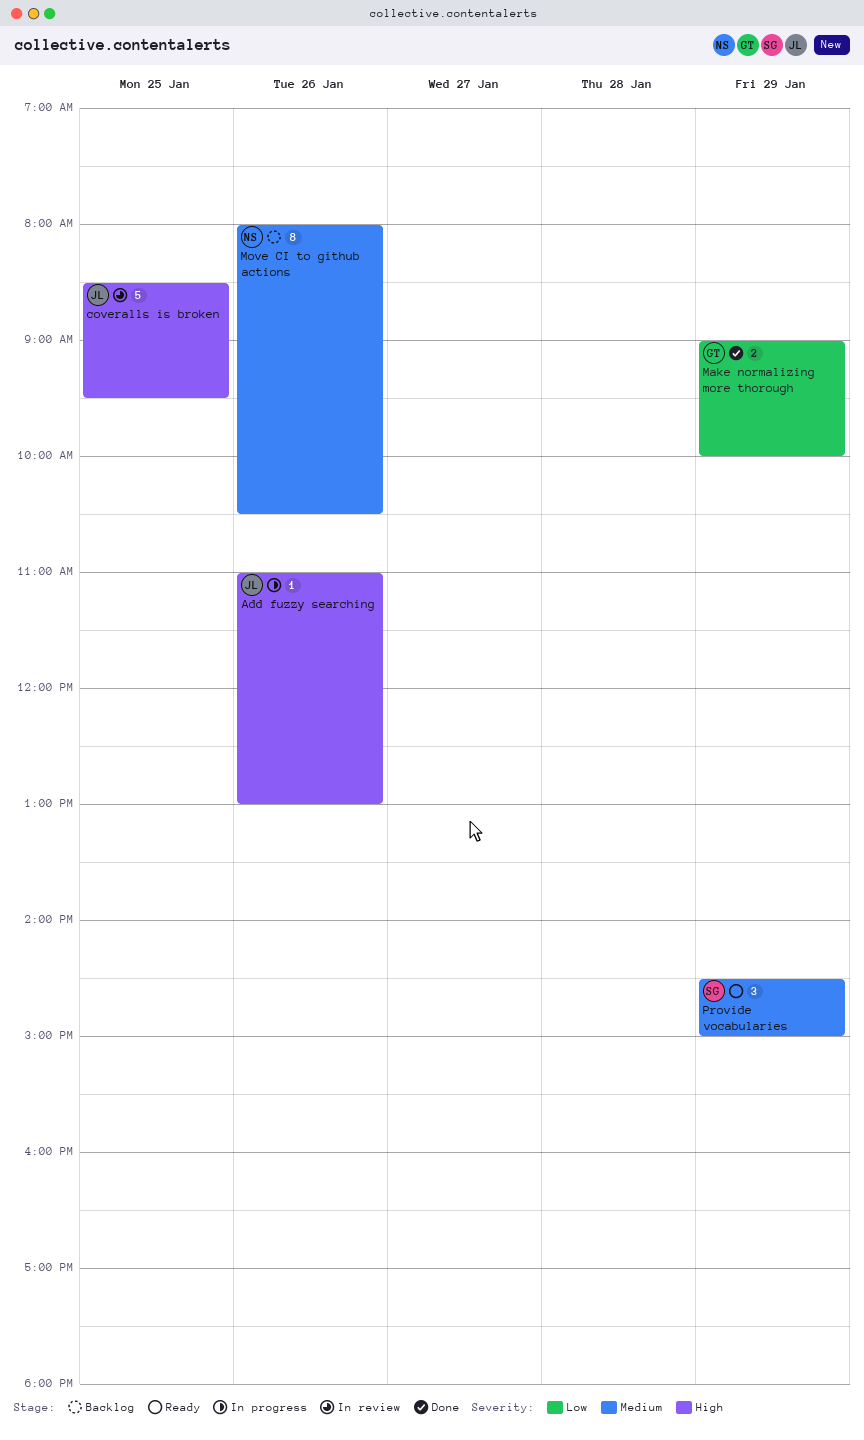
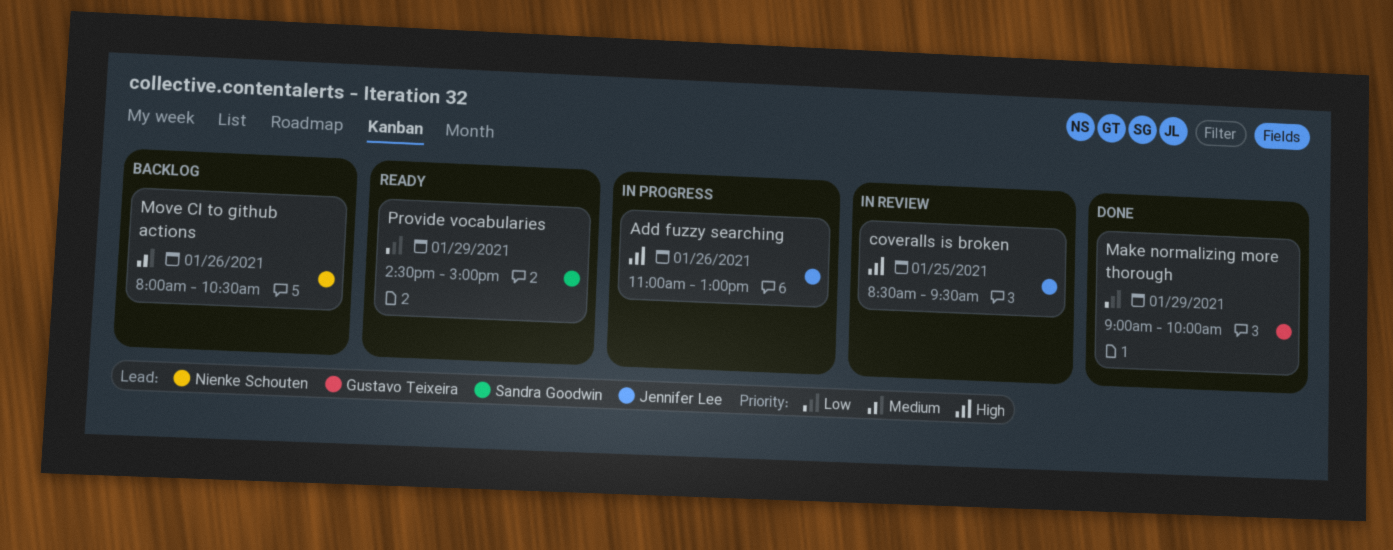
Provide vocabularies, priority: Medium -> Low

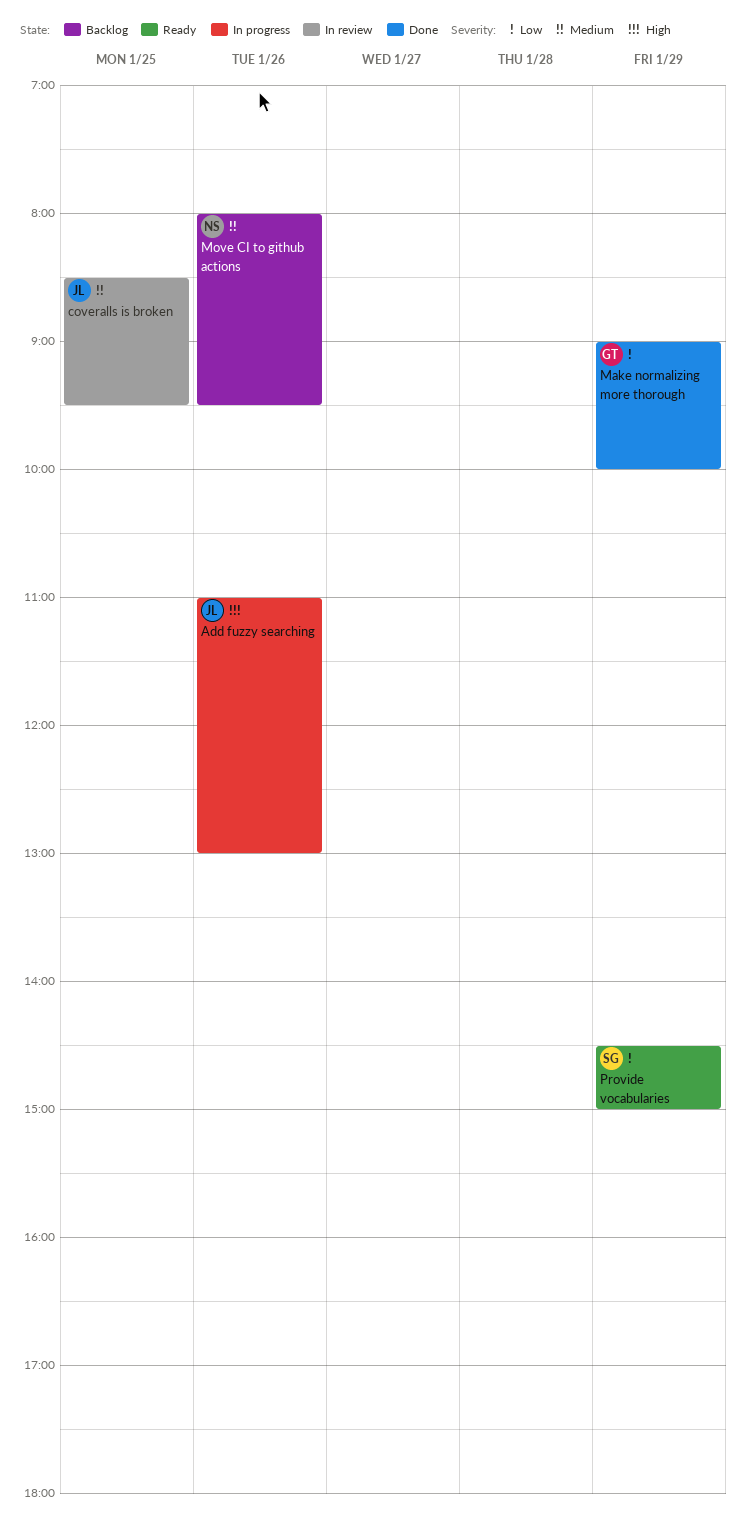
coveralls is broken, priority: High -> Medium
Move CI to github actions, ends: 10:30 -> 09:30

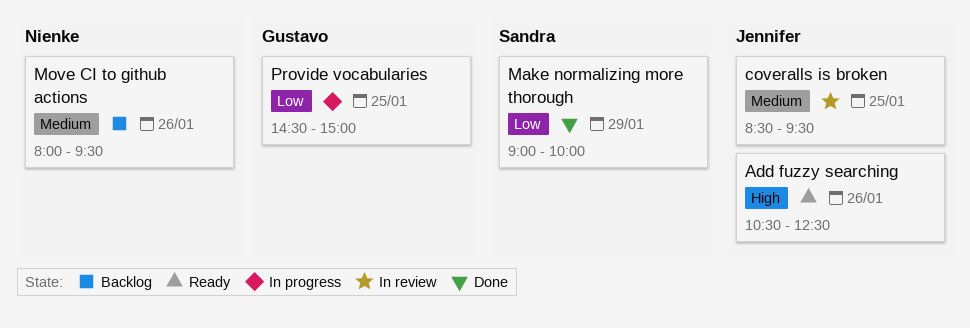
Add fuzzy searching, status: In progress -> Ready
Add fuzzy searching, begins: 11:00 -> 10:30
Add fuzzy searching, ends: 13:00 -> 12:30
Make normalizing more thorough, owner: Gustavo -> Sandra
Provide vocabularies, status: Ready -> In progress
Provide vocabularies, owner: Sandra -> Gustavo
Provide vocabularies, day: Jan 29 -> Jan 25

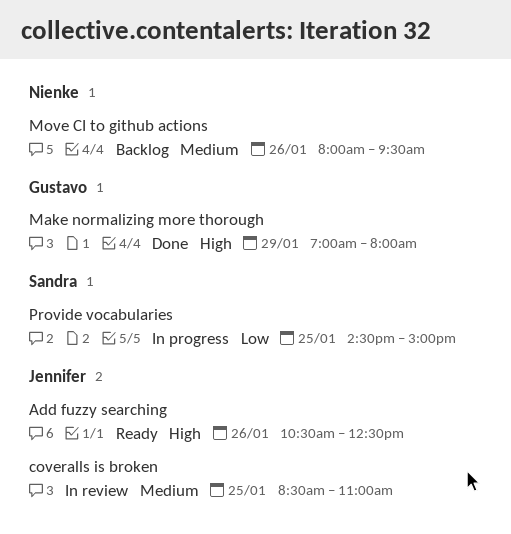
coveralls is broken, ends: 09:30 -> 11:00
Make normalizing more thorough, owner: Sandra -> Gustavo
Make normalizing more thorough, priority: Low -> High
Make normalizing more thorough, begins: 09:00 -> 07:00
Make normalizing more thorough, ends: 10:00 -> 08:00
Provide vocabularies, owner: Gustavo -> Sandra

